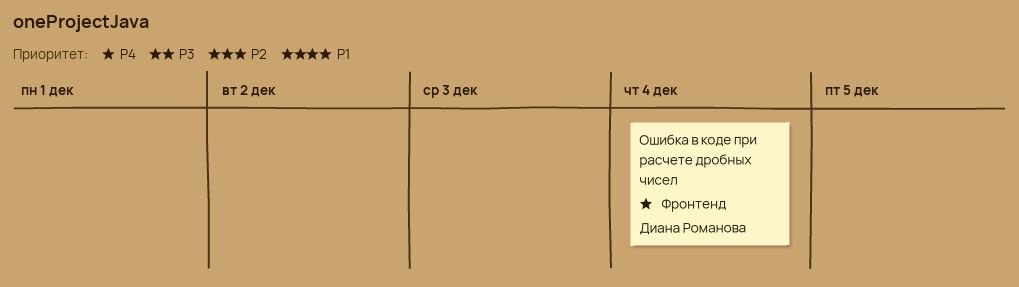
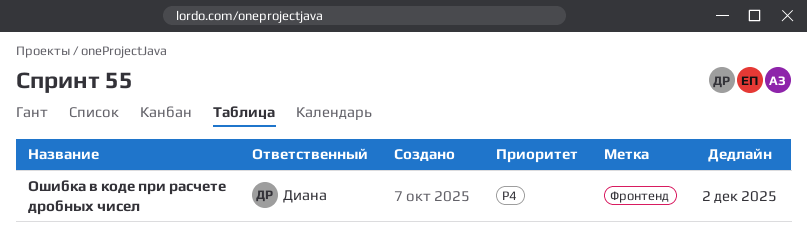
Ошибка в коде при расчете дробных чисел, due: Dec 4 -> Dec 2

